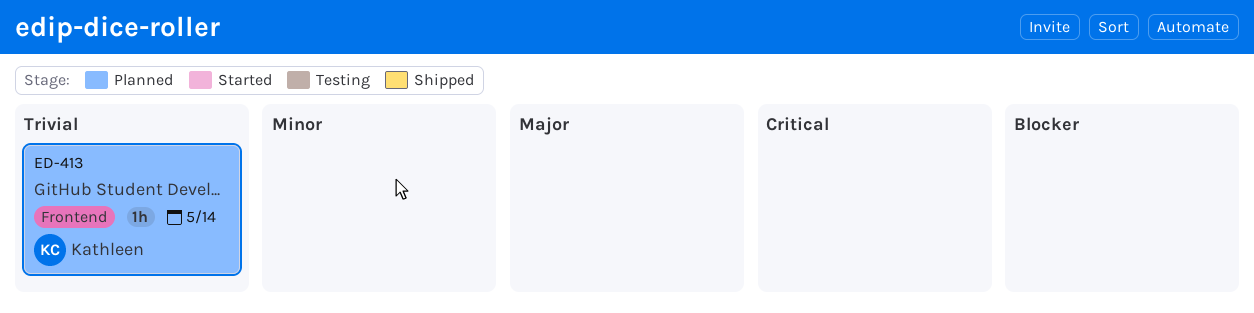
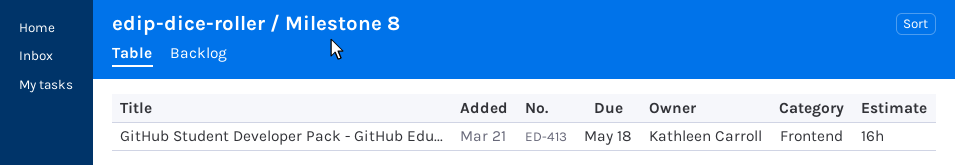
ED-413, estimate: 1h -> 16h
ED-413, due: May 14 -> May 18

